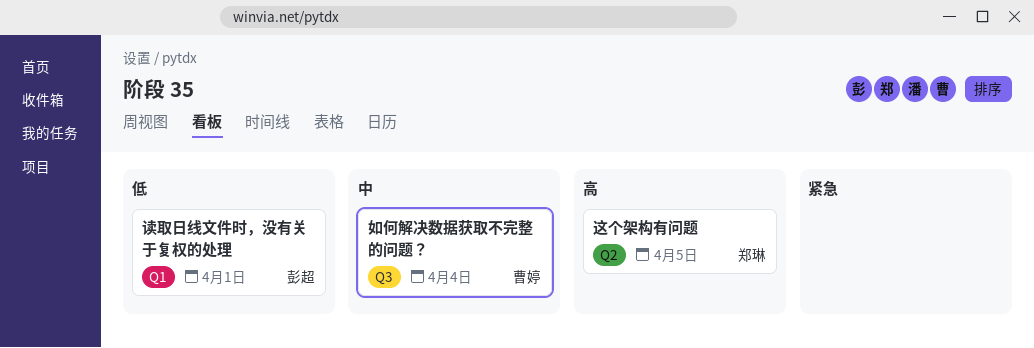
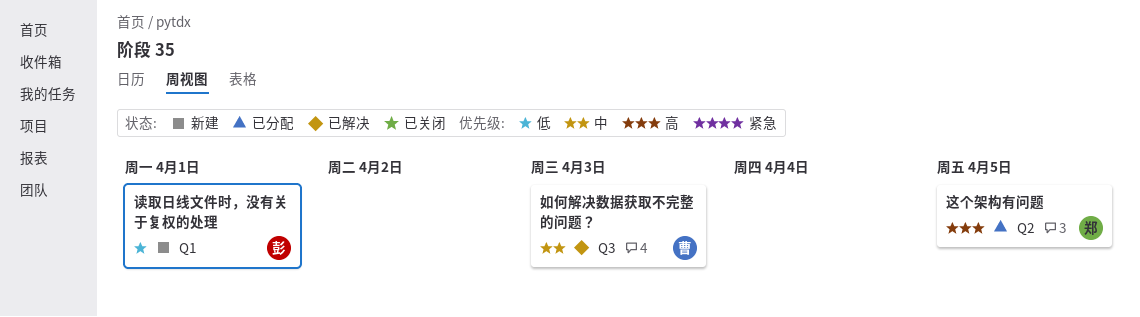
如何解决数据获取不完整的问题？, due: Apr 4 -> Apr 3

